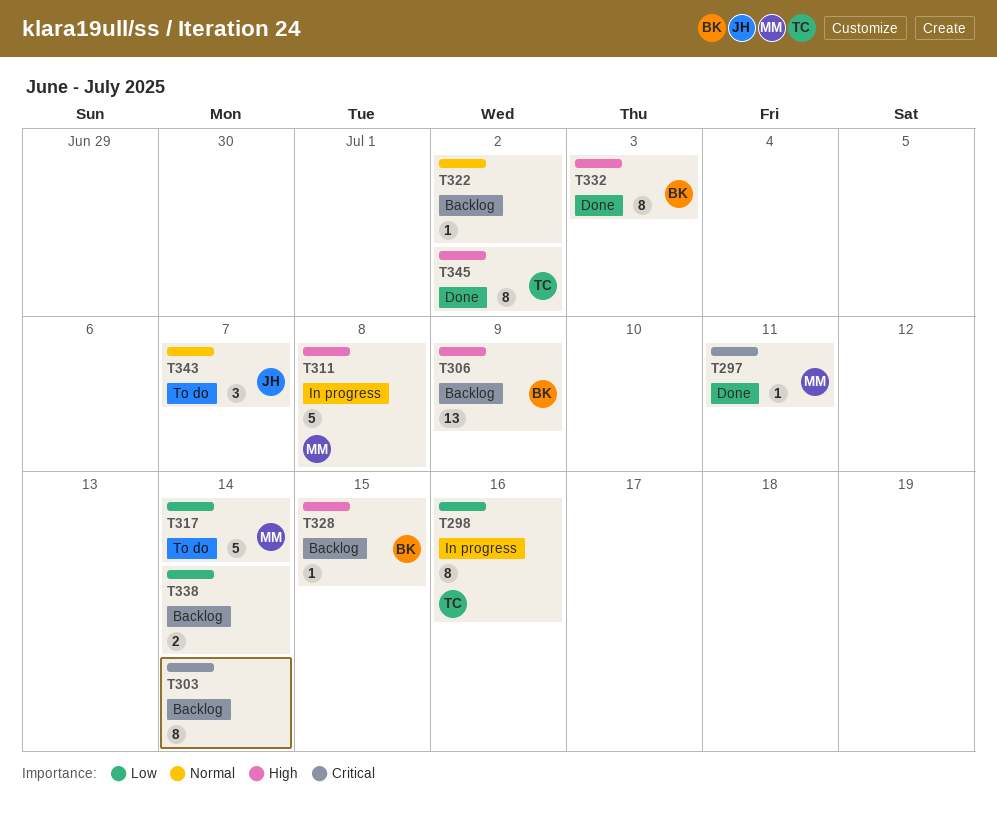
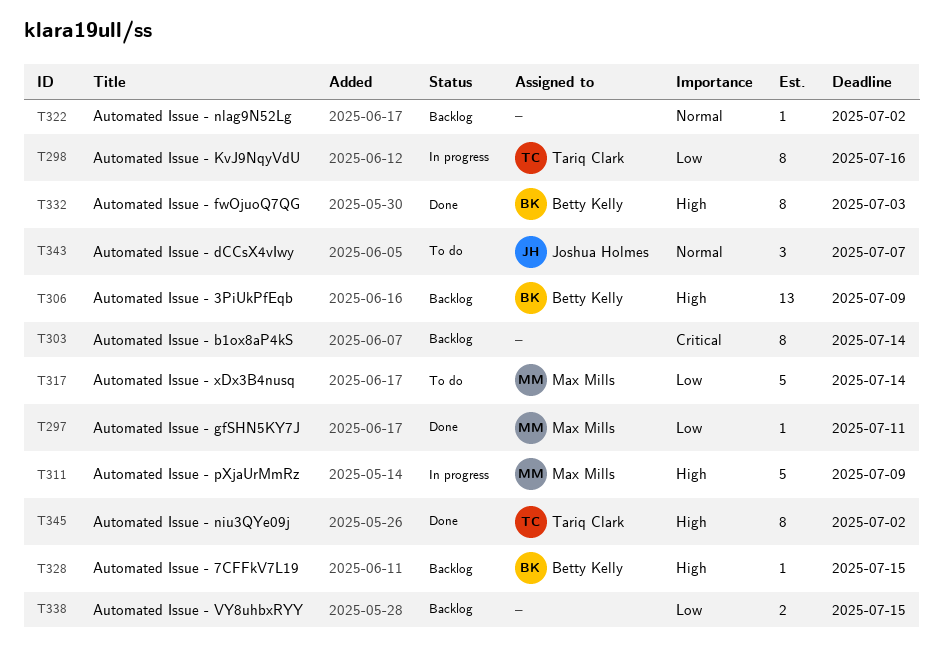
T297, priority: Critical -> Low
T311, due: Jul 8 -> Jul 9
T338, due: Jul 14 -> Jul 15

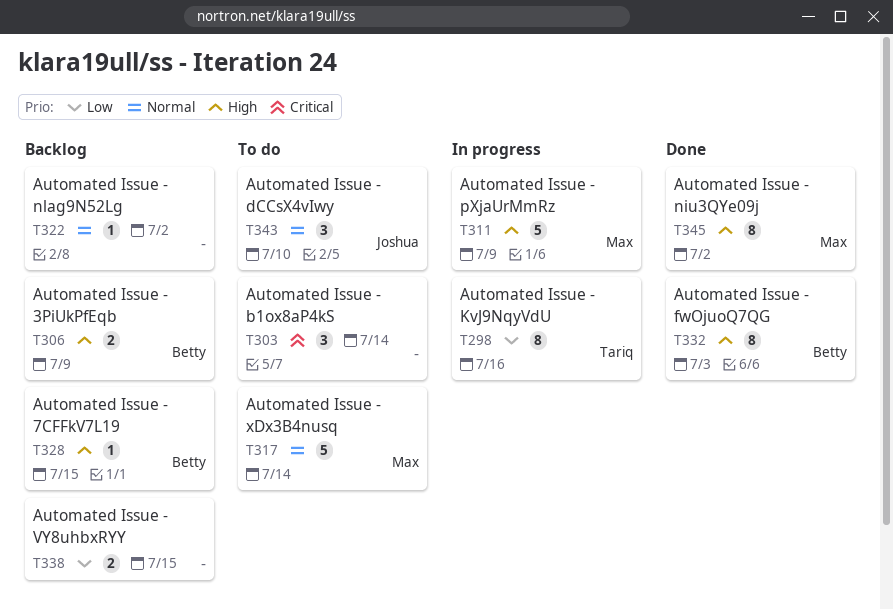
T297: present -> none
T303, status: Backlog -> To do
T303, estimate: 8 -> 3
T306, estimate: 13 -> 2
T317, priority: Low -> Normal
T343, due: Jul 7 -> Jul 10
T345, owner: Tariq Clark -> Max Mills

